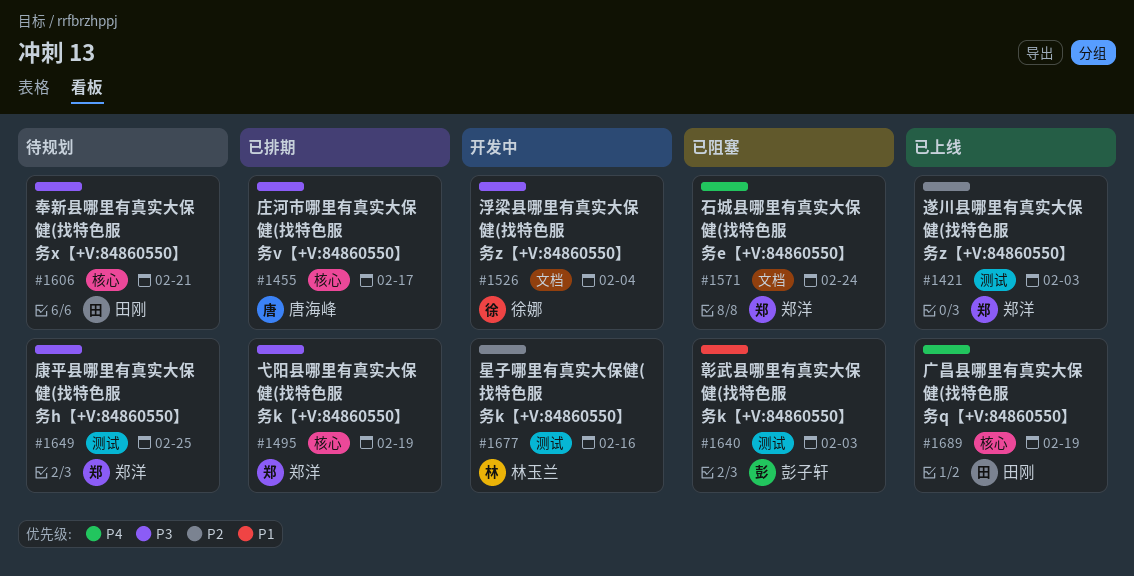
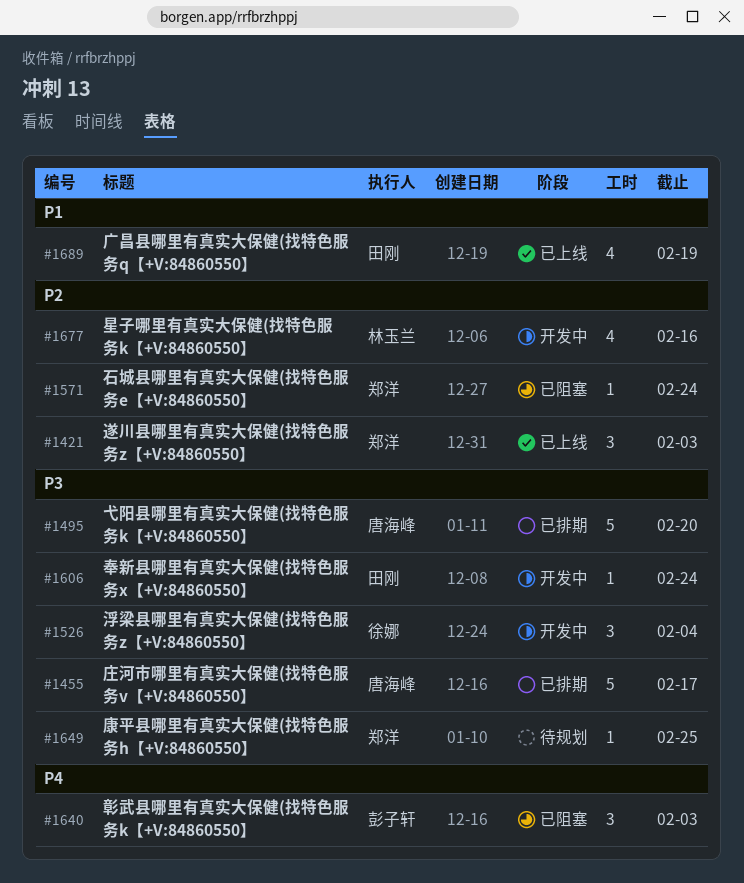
#1495, owner: 郑洋 -> 唐海峰
#1495, due: Feb 19 -> Feb 20
#1571, priority: P4 -> P2
#1606, status: 待规划 -> 开发中
#1606, due: Feb 21 -> Feb 24
#1640, priority: P1 -> P4
#1689, priority: P4 -> P1

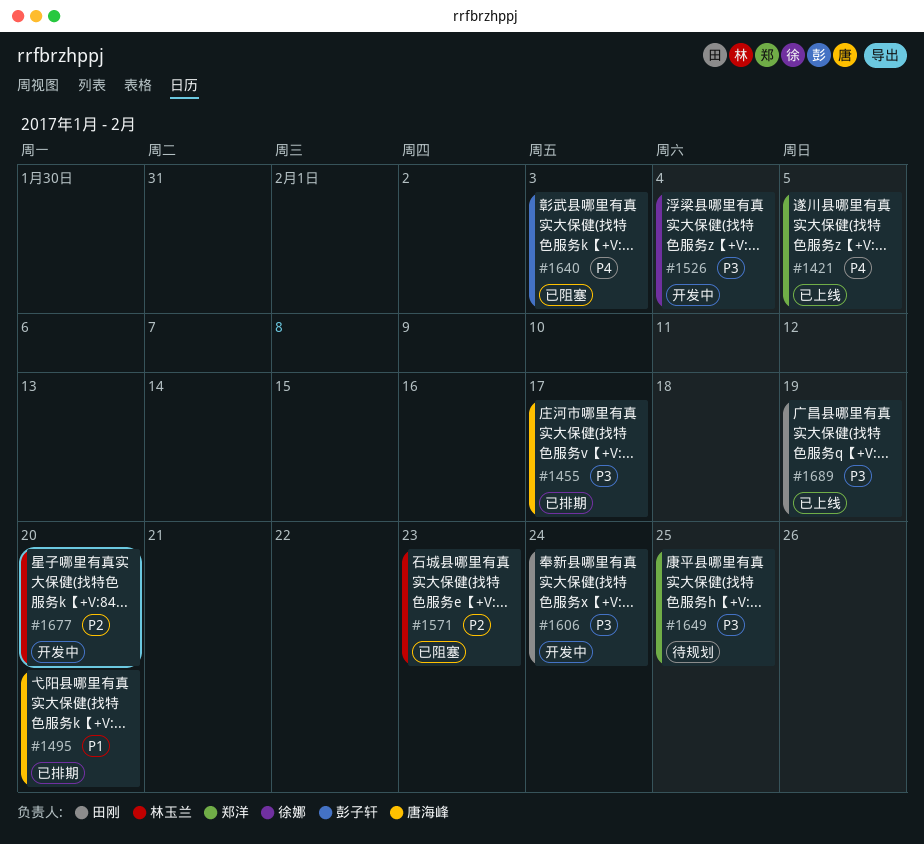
#1421, priority: P2 -> P4
#1421, due: Feb 3 -> Feb 5
#1495, priority: P3 -> P1
#1571, owner: 郑洋 -> 林玉兰
#1571, due: Feb 24 -> Feb 23
#1677, due: Feb 16 -> Feb 20
#1689, priority: P1 -> P3

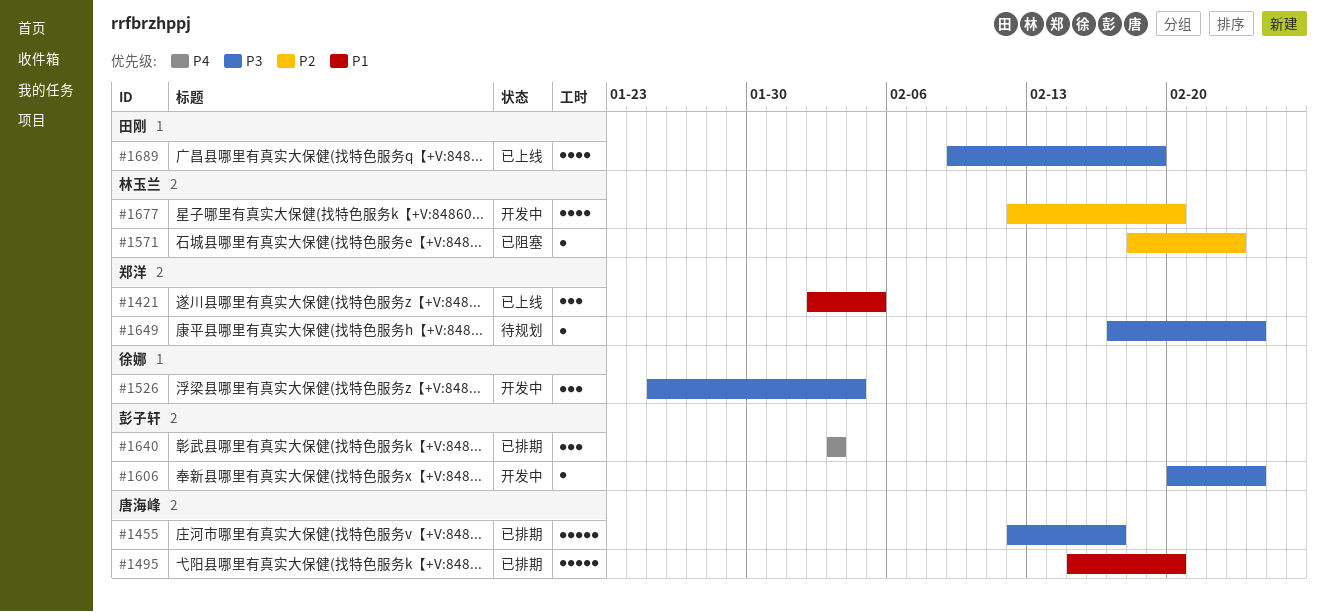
#1421, priority: P4 -> P1
#1606, owner: 田刚 -> 彭子轩
#1640, status: 已阻塞 -> 已排期
#1649, due: Feb 25 -> Feb 24

